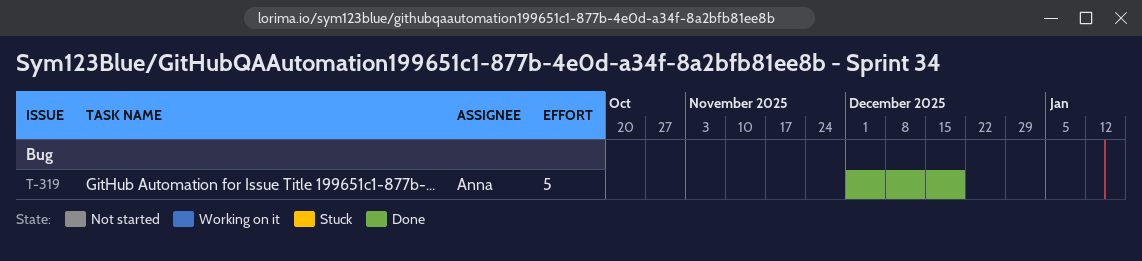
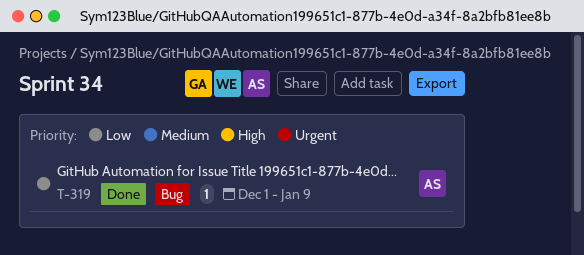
T-319, estimate: 5 -> 1
T-319, due: Dec 19 -> Jan 9

